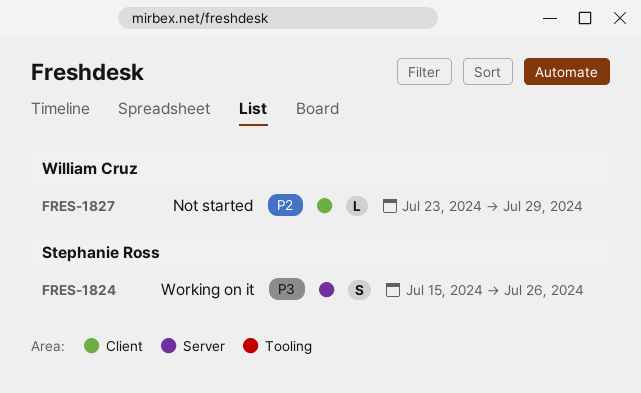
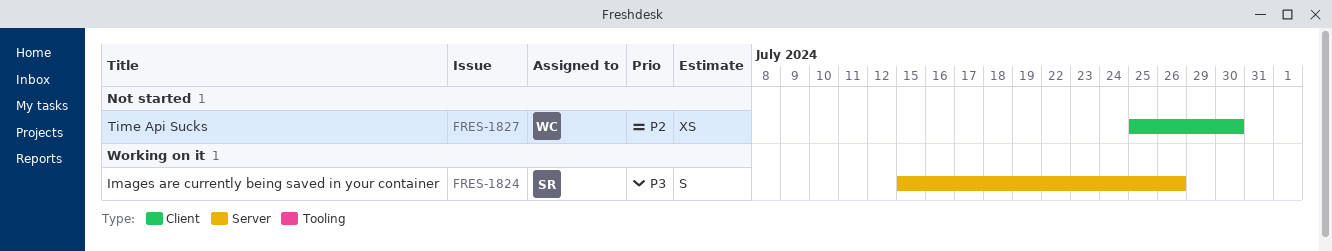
FRES-1827, estimate: L -> XS
FRES-1827, start: Jul 23 -> Jul 25
FRES-1827, due: Jul 29 -> Jul 30

